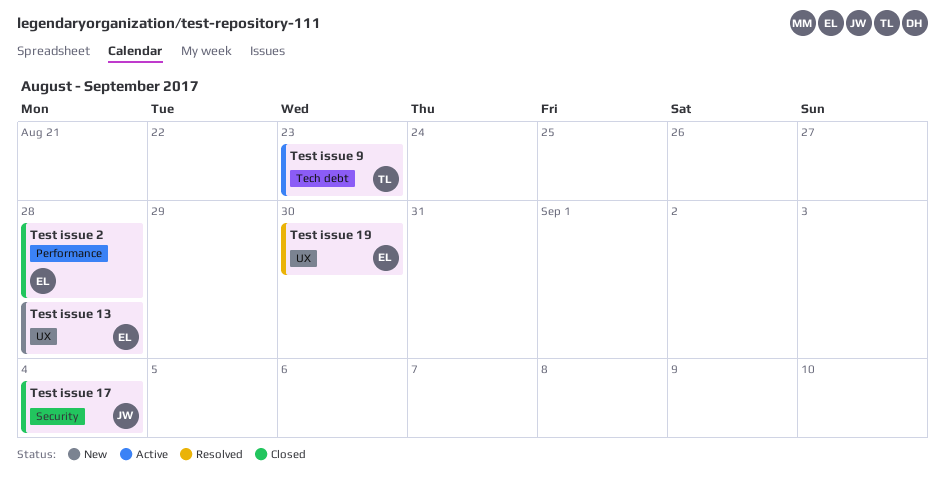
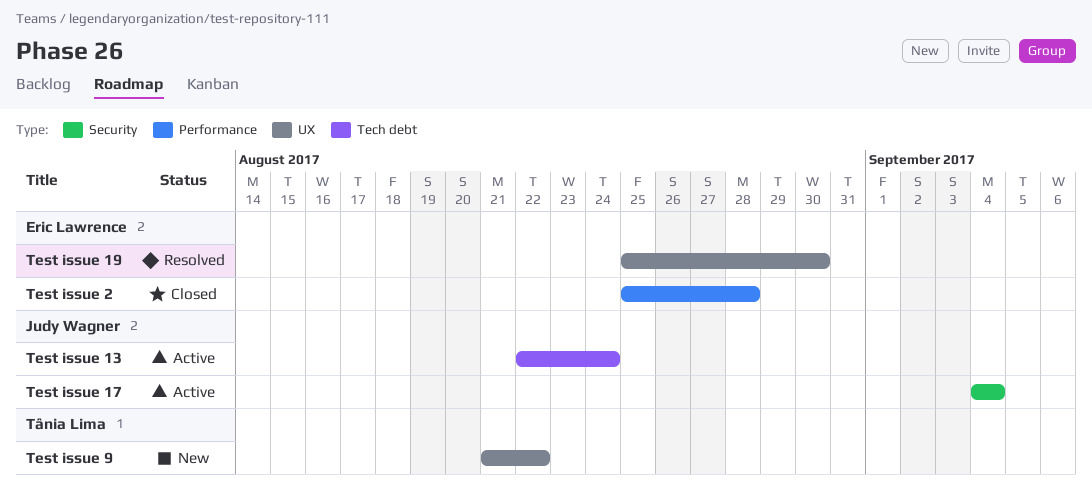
Test issue 13, status: New -> Active
Test issue 13, owner: Eric Lawrence -> Judy Wagner
Test issue 13, label: UX -> Tech debt
Test issue 13, due: Aug 28 -> Aug 24
Test issue 17, status: Closed -> Active
Test issue 9, status: Active -> New
Test issue 9, label: Tech debt -> UX
Test issue 9, due: Aug 23 -> Aug 22

